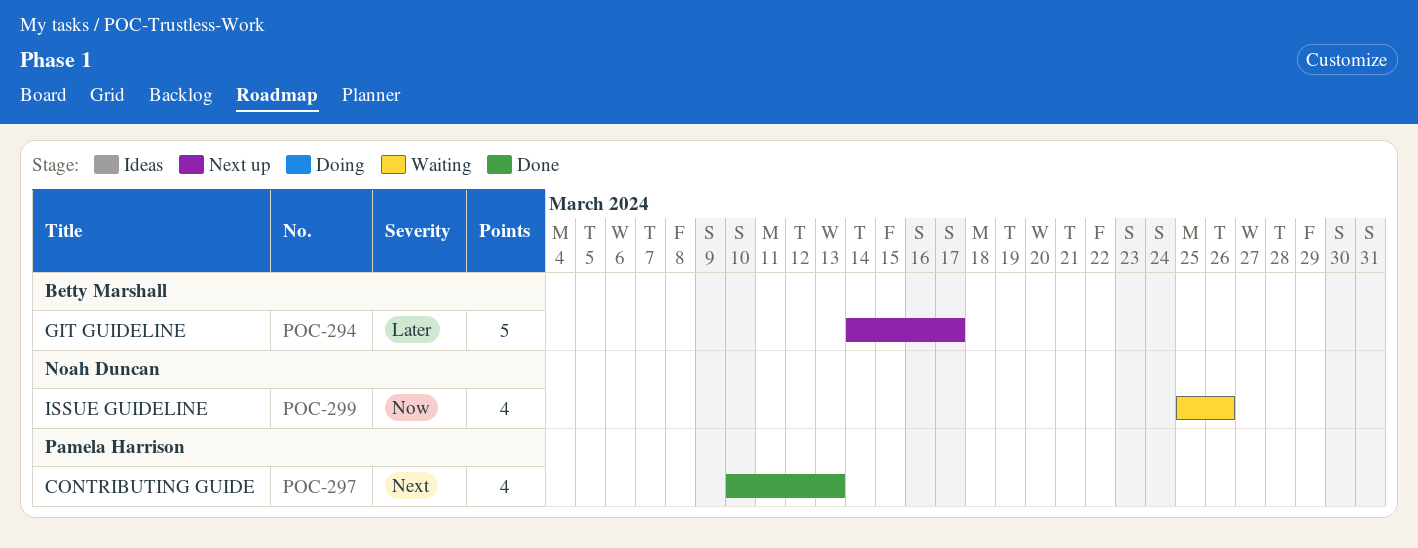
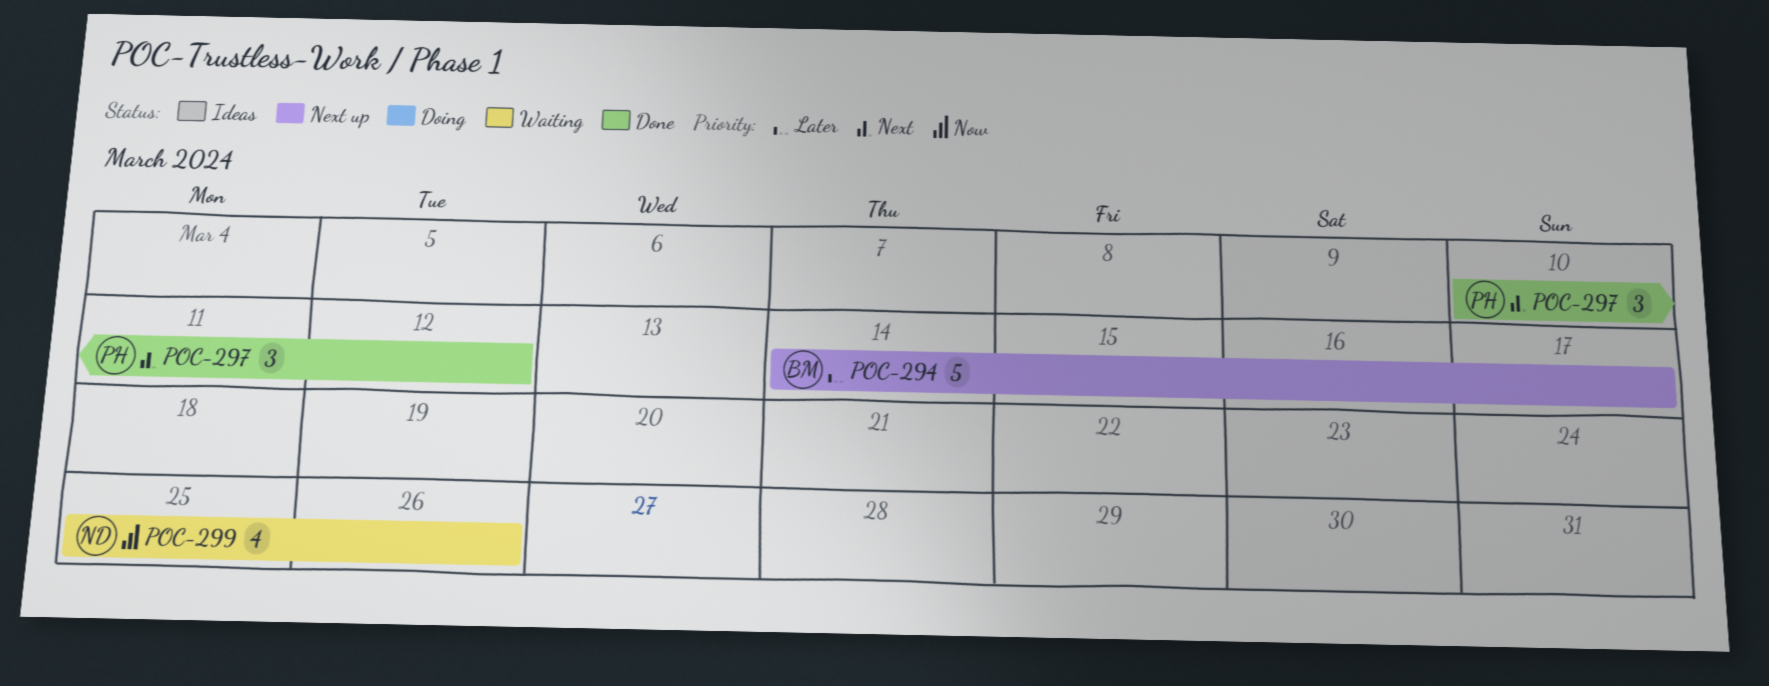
POC-297, estimate: 4 -> 3
POC-297, due: Mar 13 -> Mar 12

